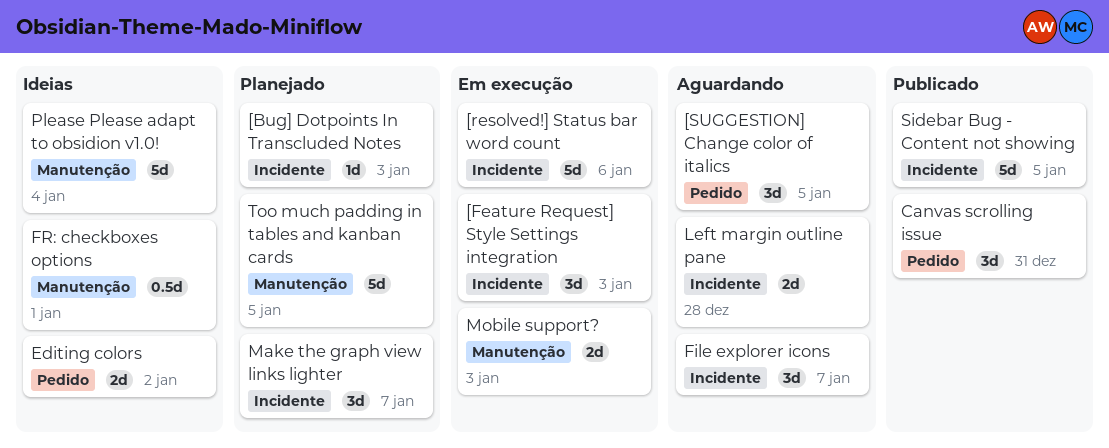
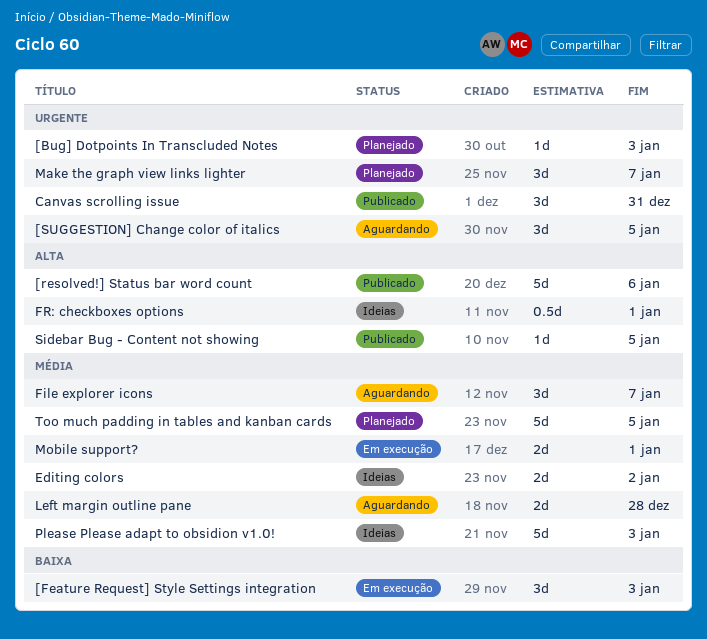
[resolved!] Status bar word count, status: Em execução -> Publicado
Mobile support?, due: Jan 3 -> Jan 1
Please Please adapt to obsidion v1.0!, due: Jan 4 -> Jan 3
Sidebar Bug - Content not showing, estimate: 5d -> 1d

